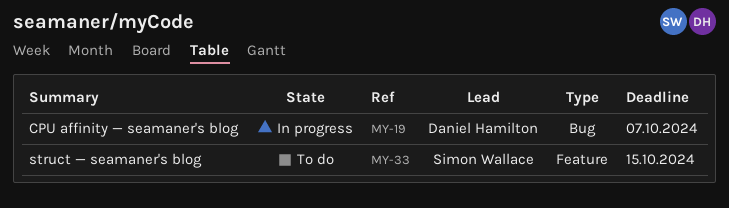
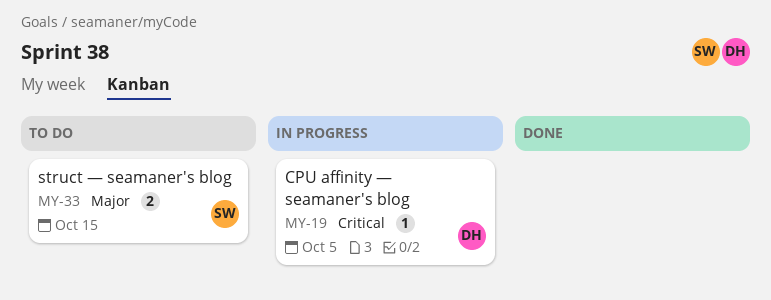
MY-19, due: Oct 7 -> Oct 5

